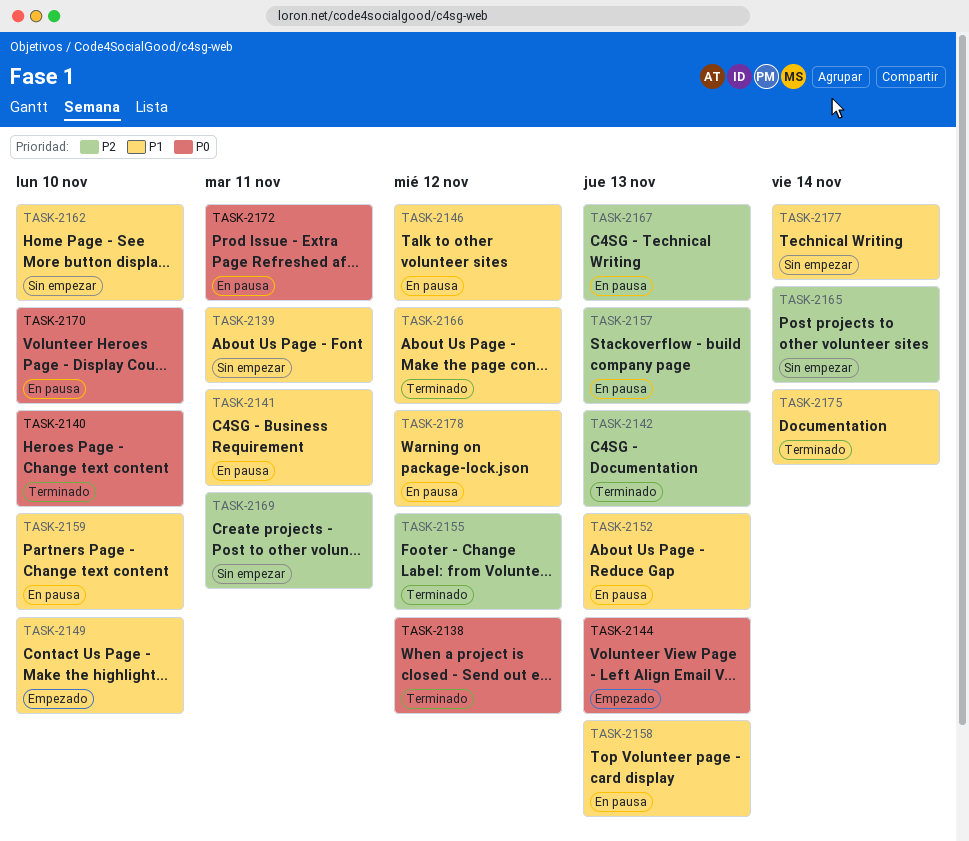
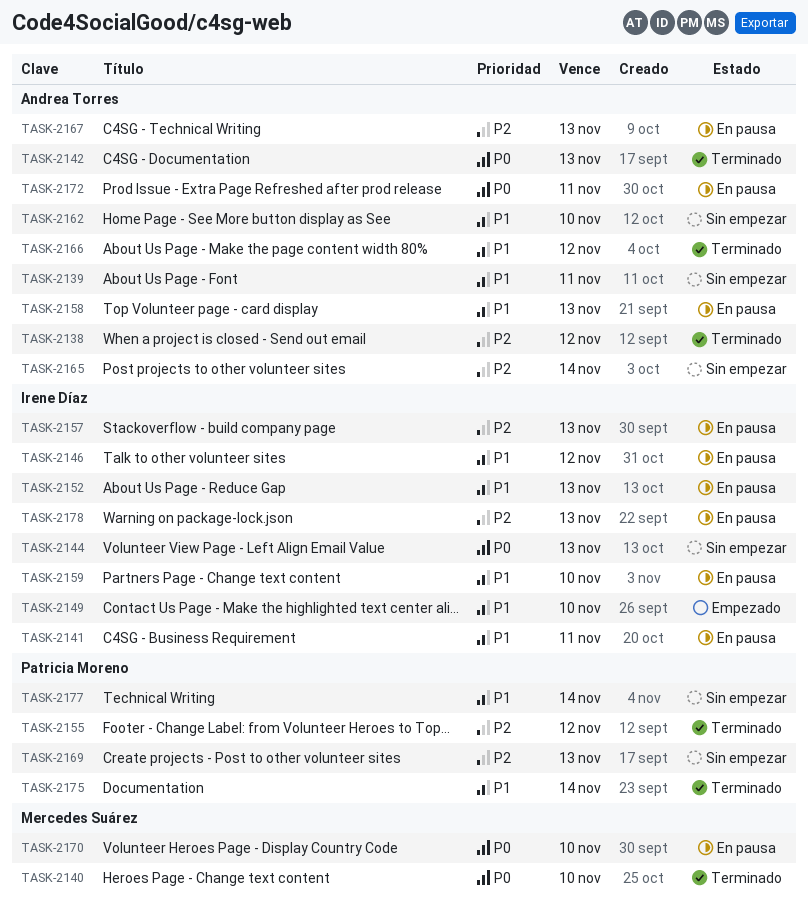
TASK-2138, priority: P0 -> P2
TASK-2142, priority: P2 -> P0
TASK-2144, status: Empezado -> Sin empezar
TASK-2169, due: Nov 11 -> Nov 13
TASK-2178, priority: P1 -> P2
TASK-2178, due: Nov 12 -> Nov 13

